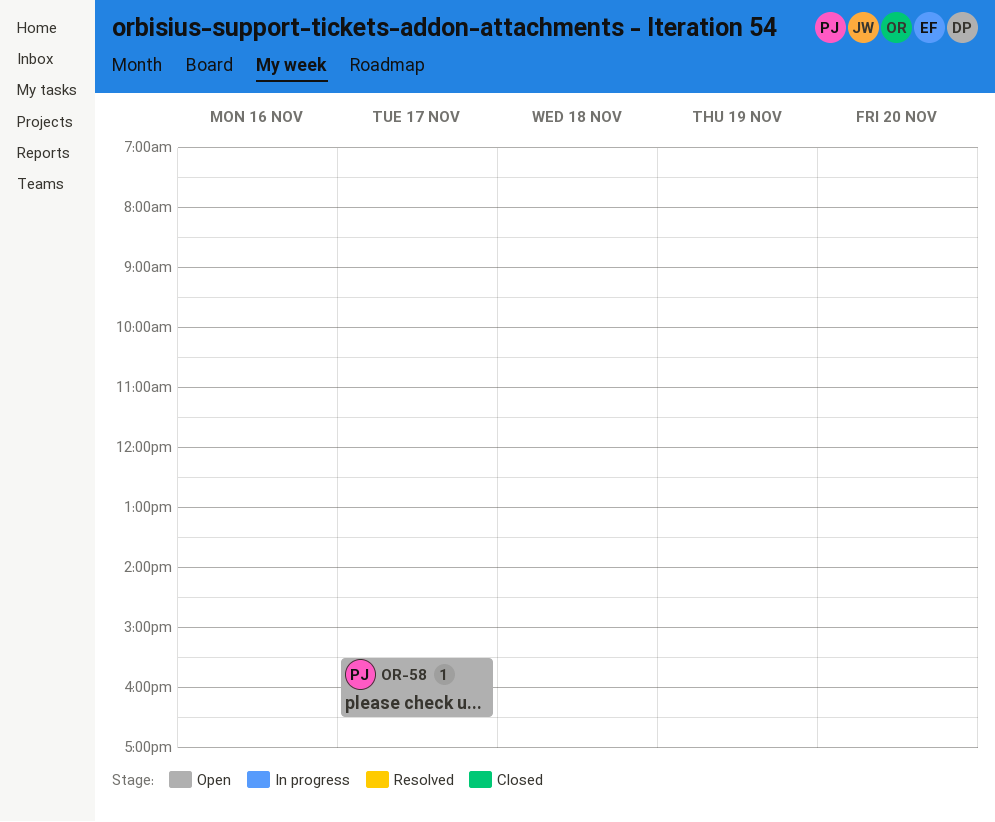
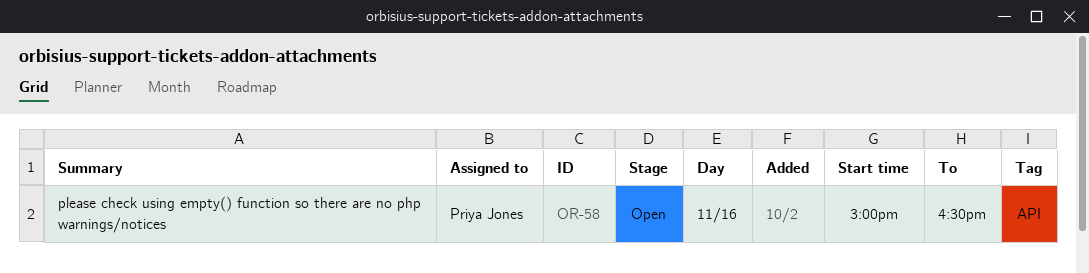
OR-58, day: Nov 17 -> Nov 16
OR-58, begins: 15:30 -> 15:00

